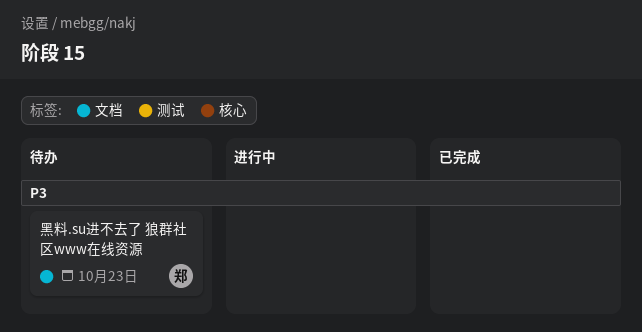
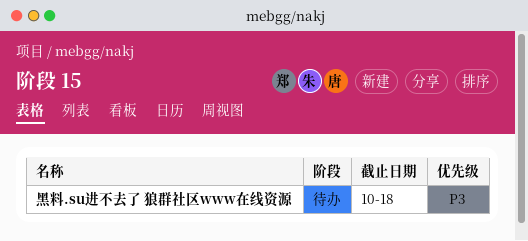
黑料.su进不去了 狼群社区www在线资源, due: Oct 23 -> Oct 18

